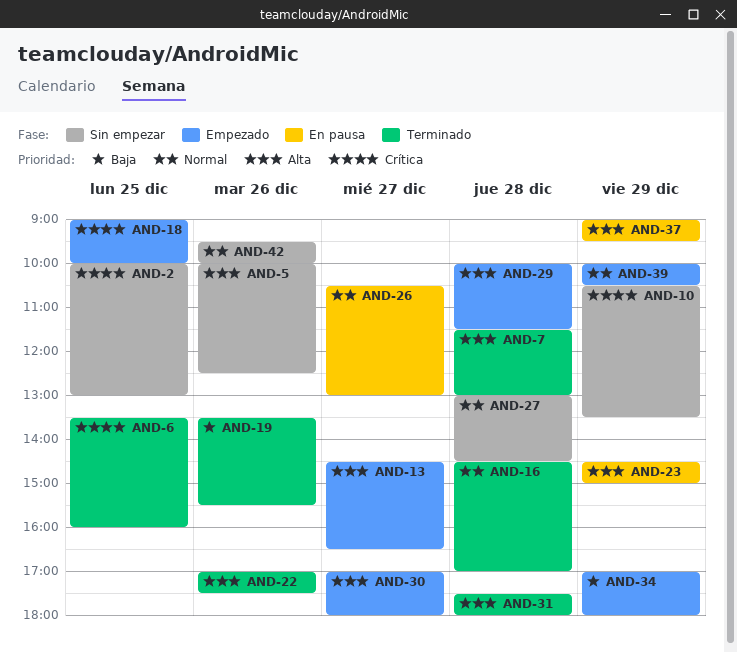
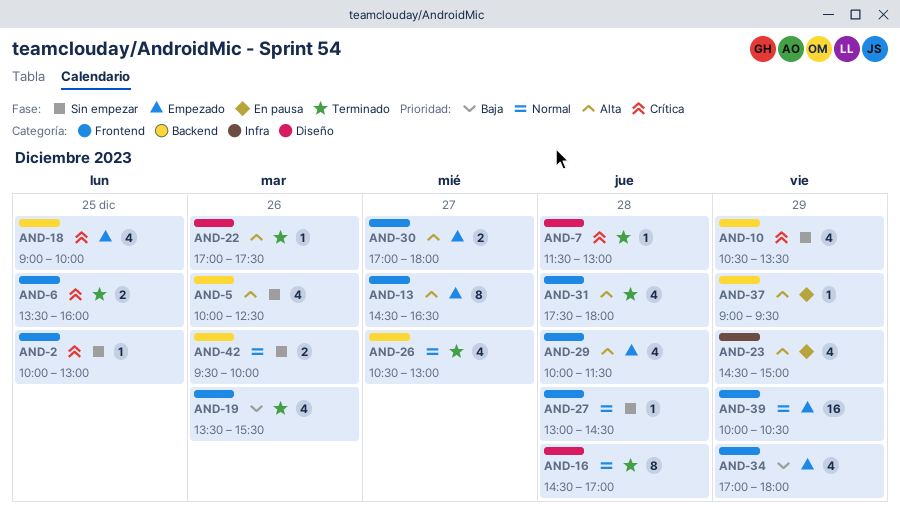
AND-7, priority: Alta -> Crítica
AND-26, status: En pausa -> Terminado

